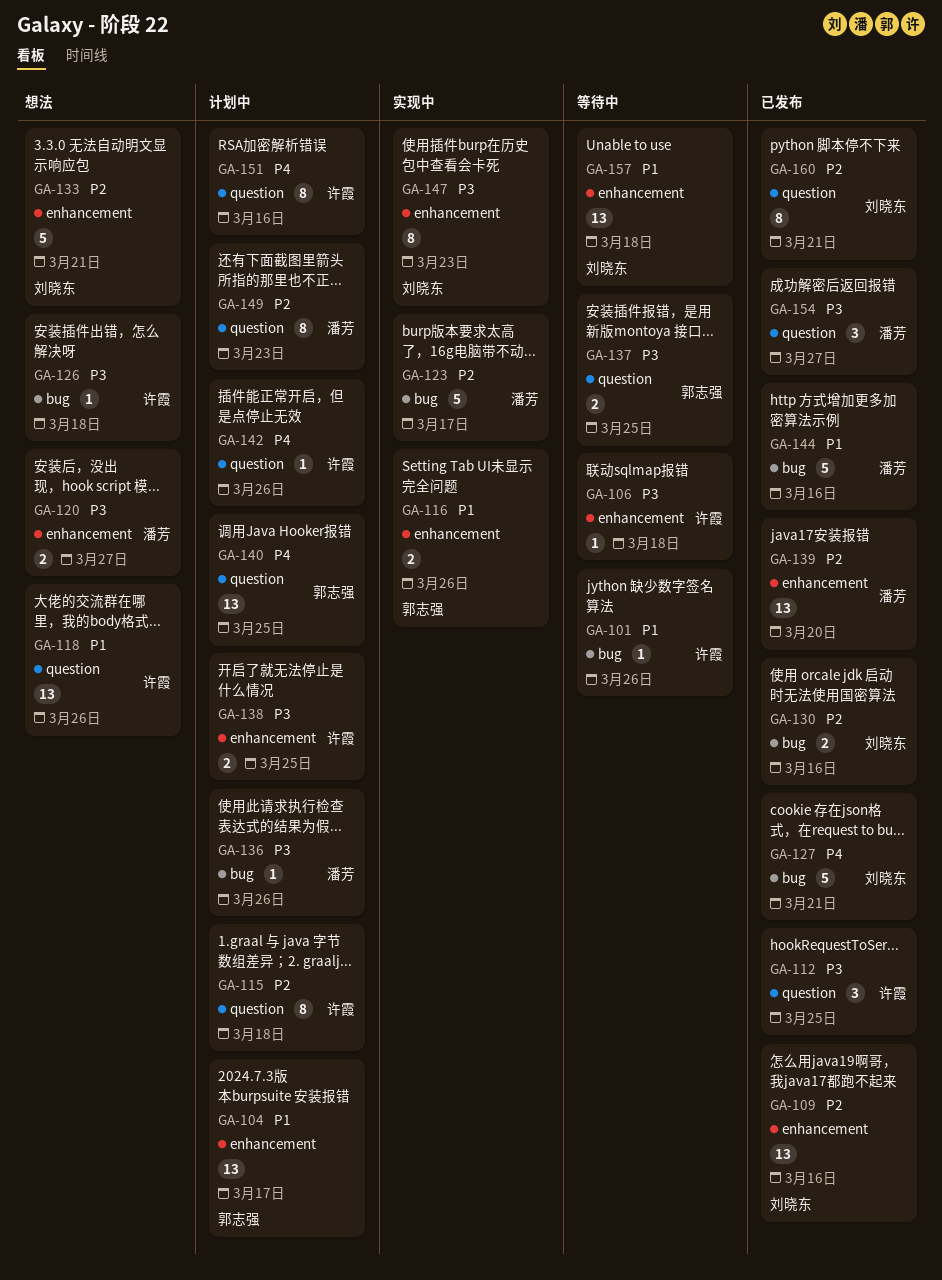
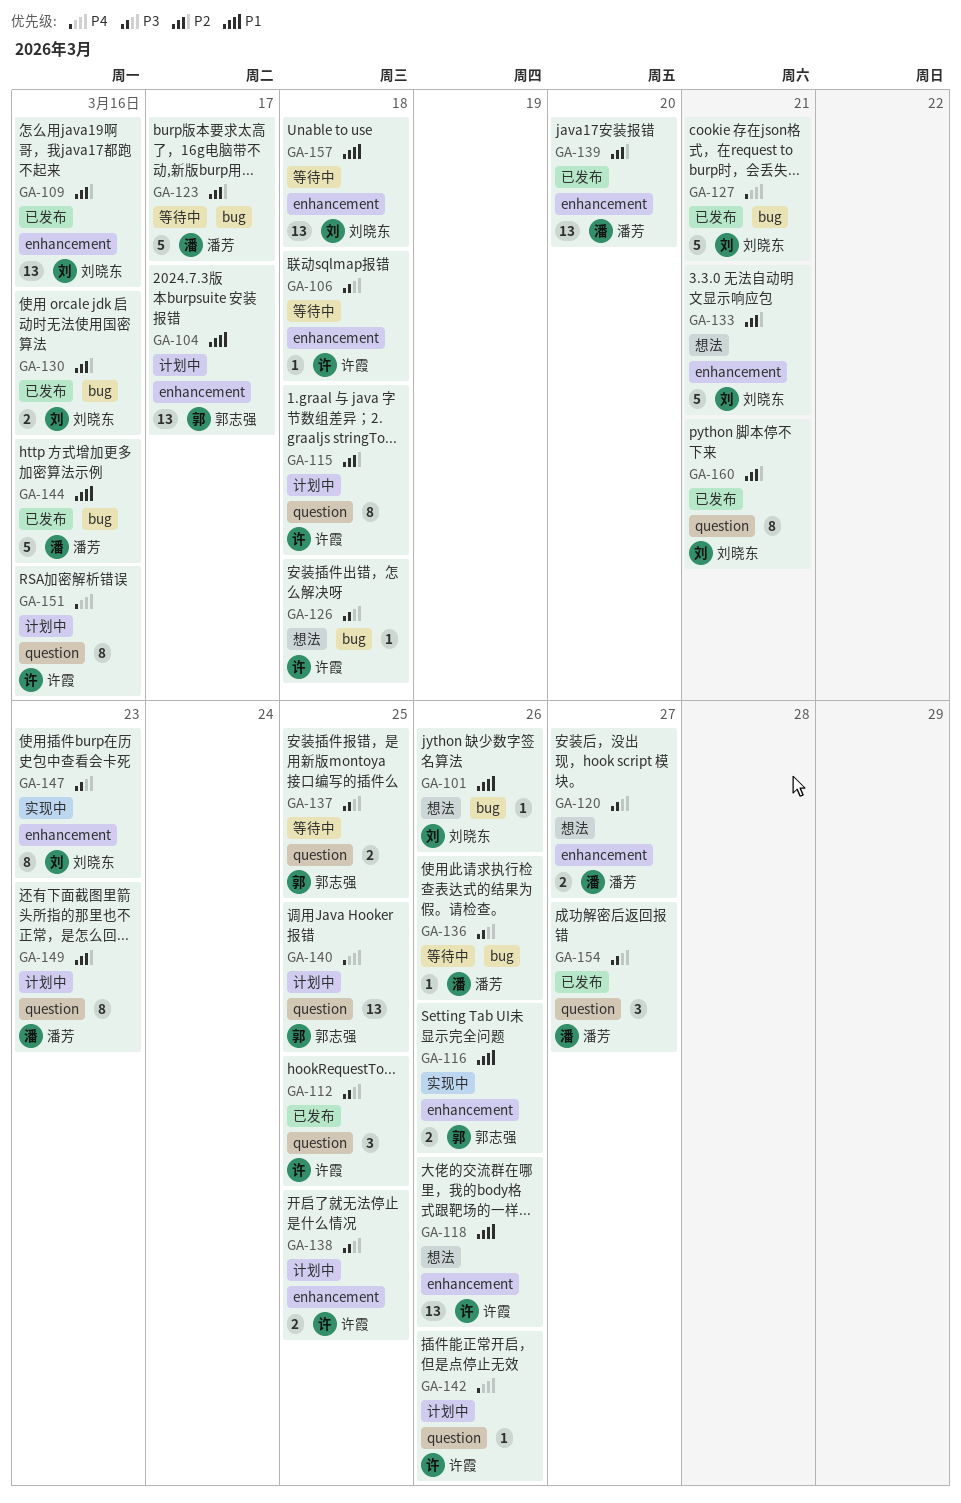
GA-101, status: 等待中 -> 想法
GA-101, owner: 许霞 -> 刘晓东
GA-118, label: question -> enhancement
GA-123, status: 实现中 -> 等待中
GA-136, status: 计划中 -> 等待中

